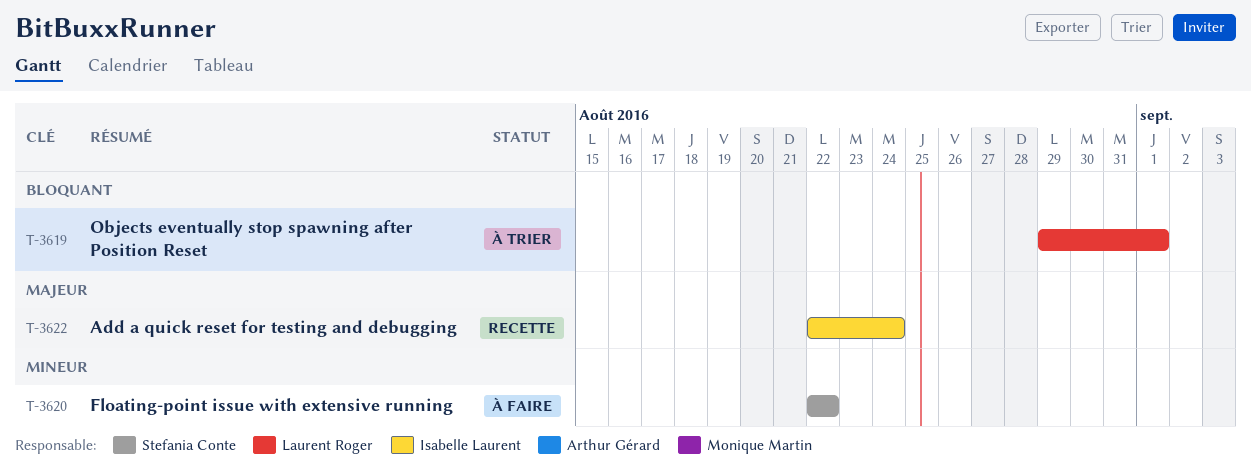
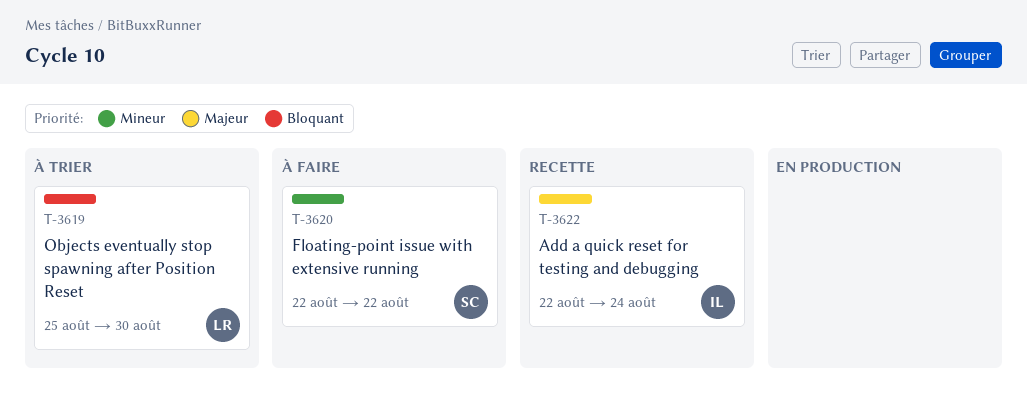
T-3619, start: Aug 29 -> Aug 25
T-3619, due: Sep 1 -> Aug 30

